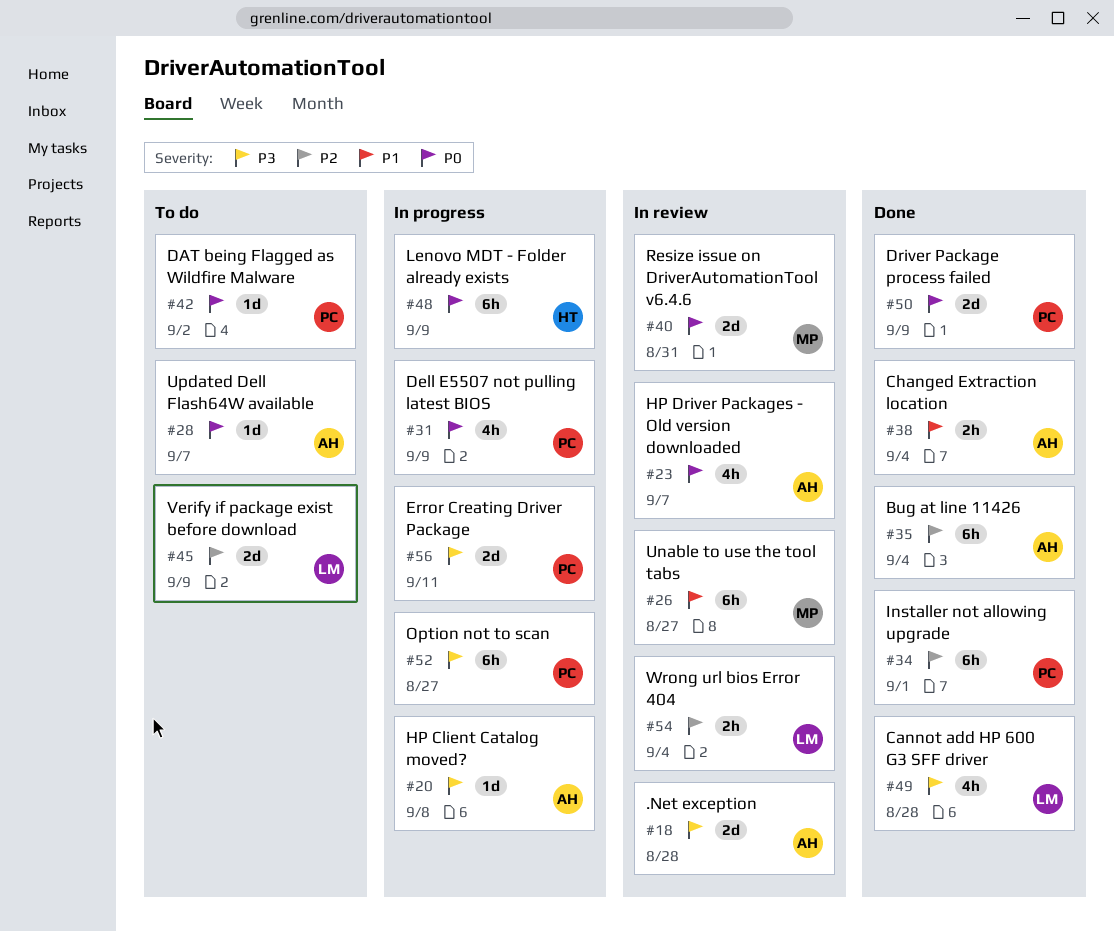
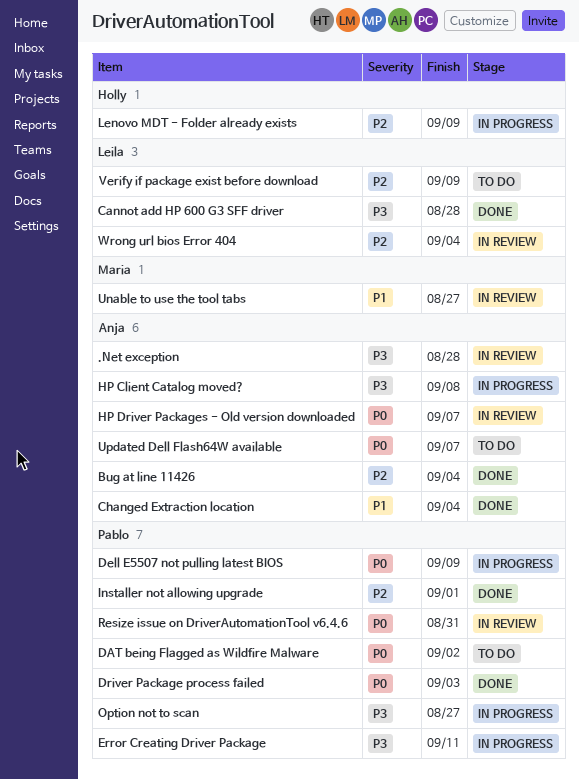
Driver Package process failed, due: Sep 9 -> Sep 3
Lenovo MDT - Folder already exists, priority: P0 -> P2
Resize issue on DriverAutomationTool v6.4.6, owner: Maria -> Pablo

